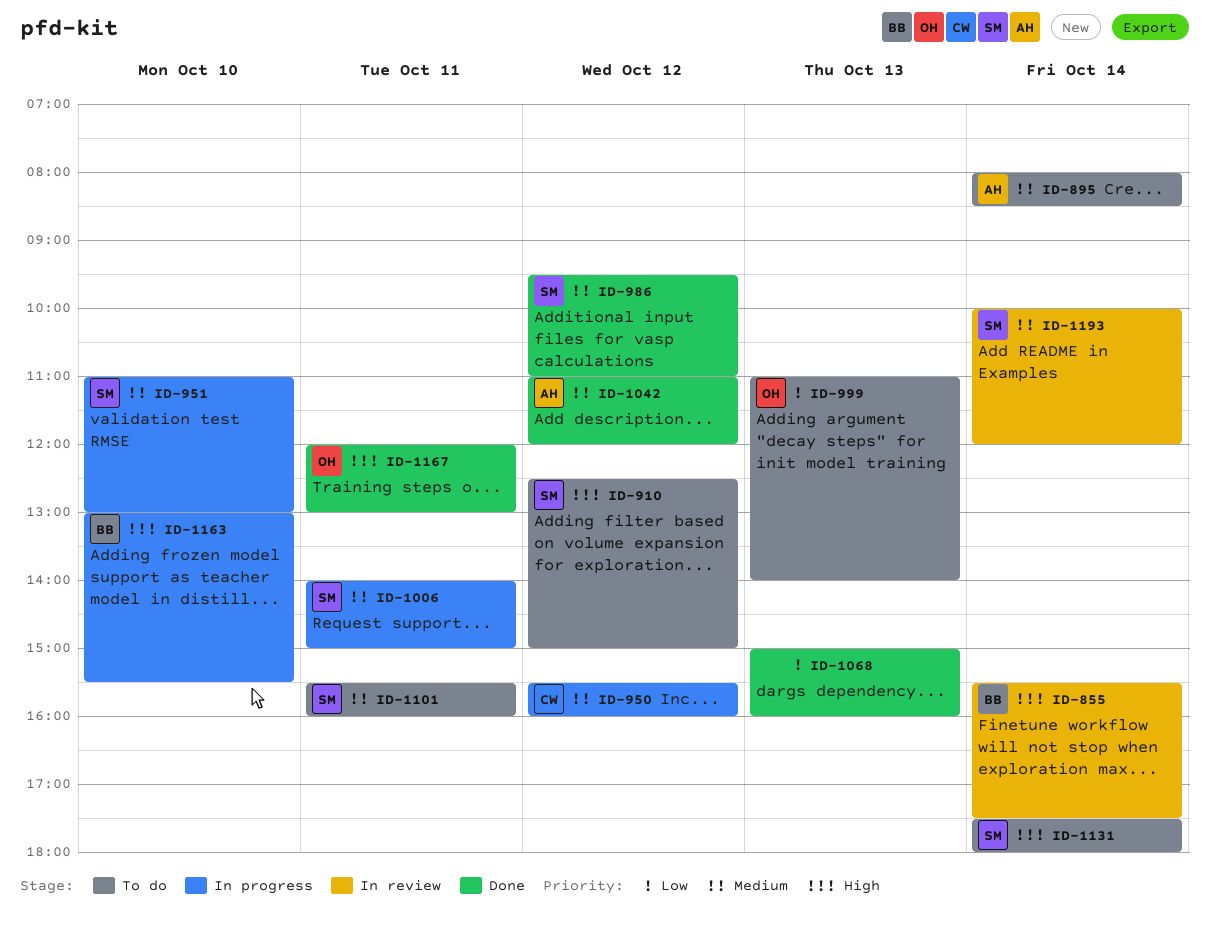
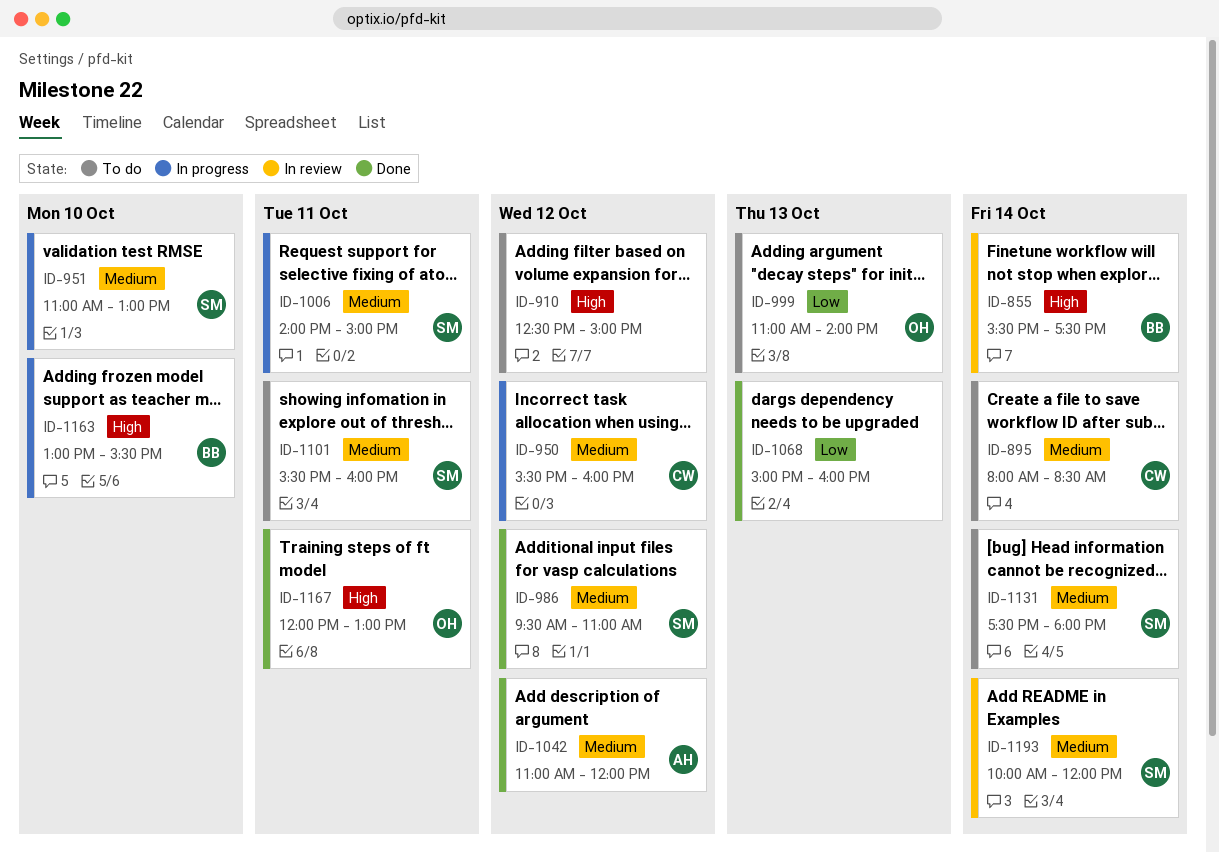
ID-895, owner: AH -> CW
ID-910, owner: SM -> none
ID-1131, priority: High -> Medium

